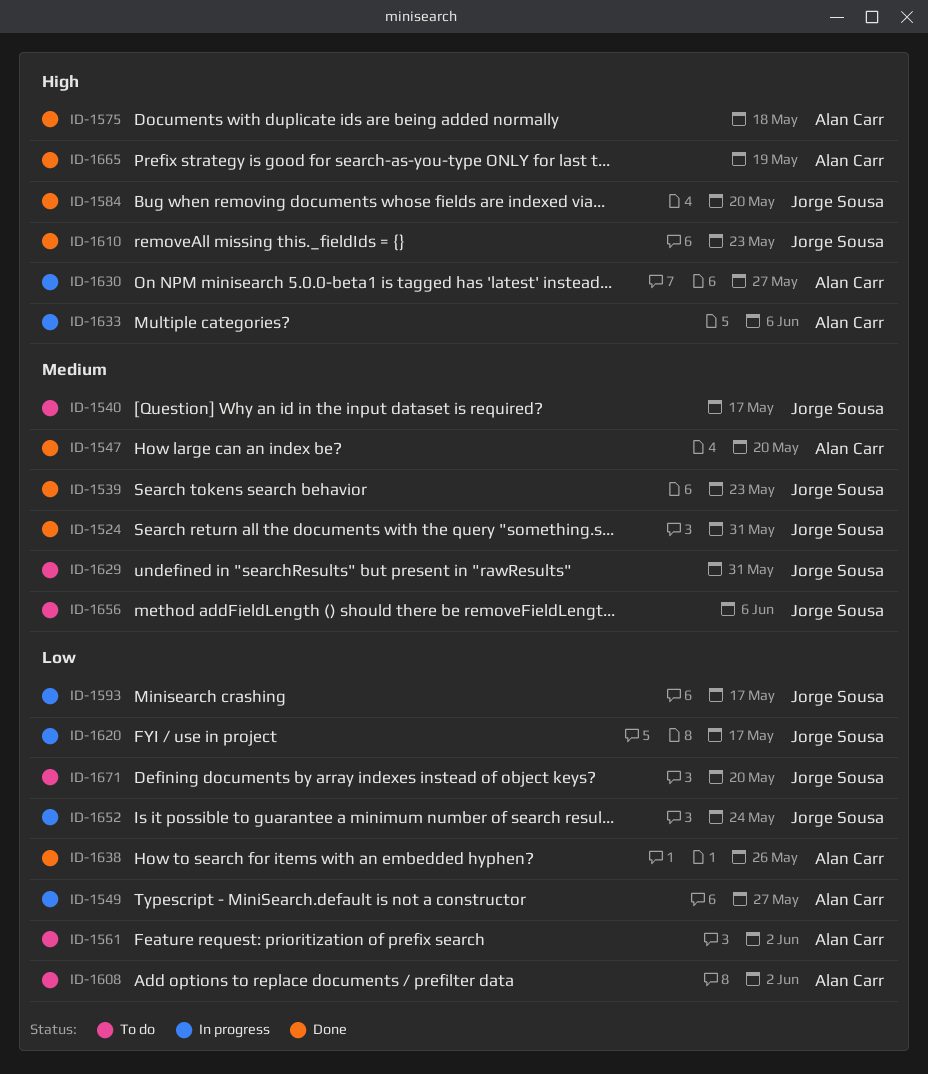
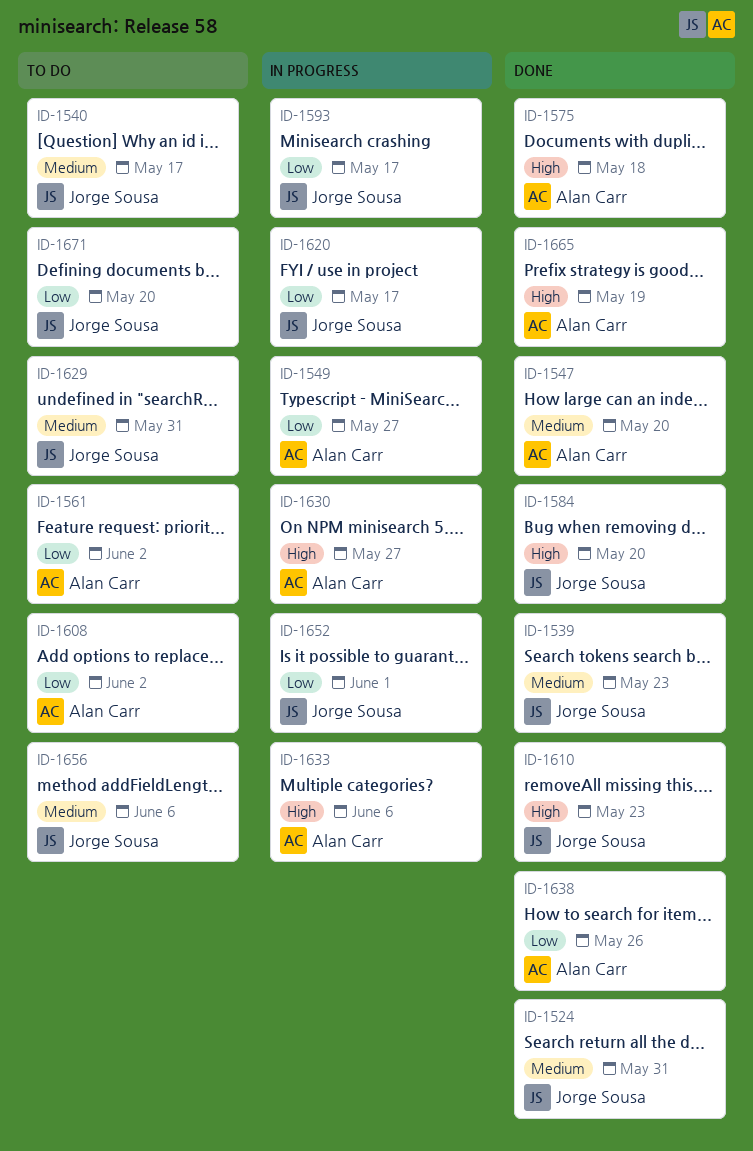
ID-1652, due: May 24 -> Jun 1

